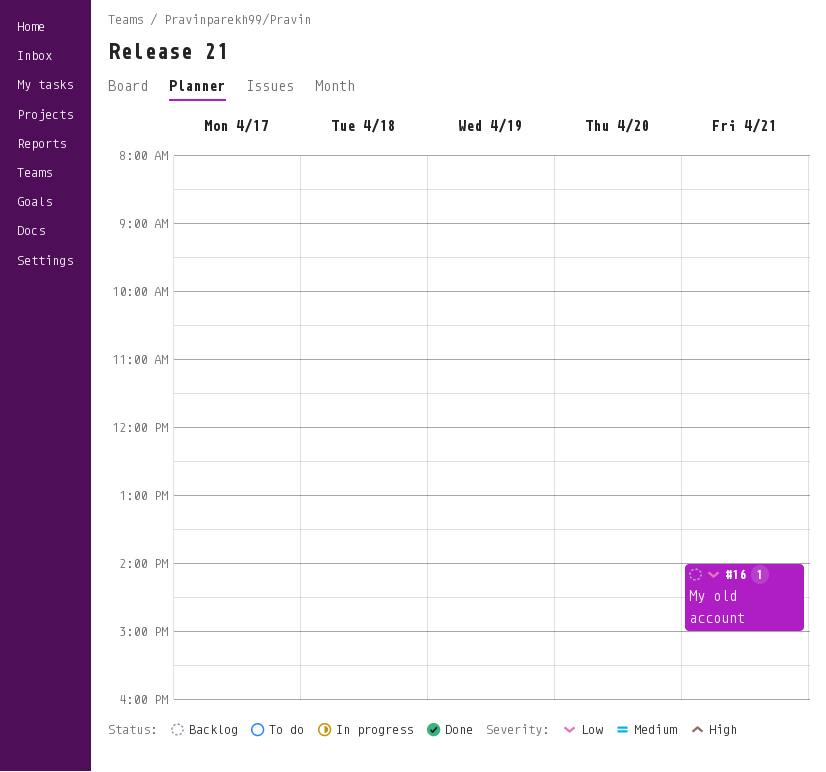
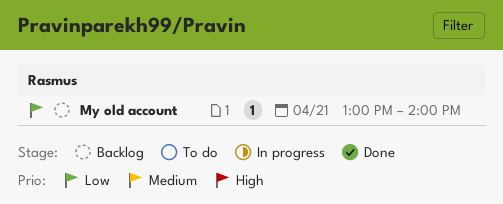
My old account, begins: 14:00 -> 13:00
My old account, ends: 15:00 -> 14:00

